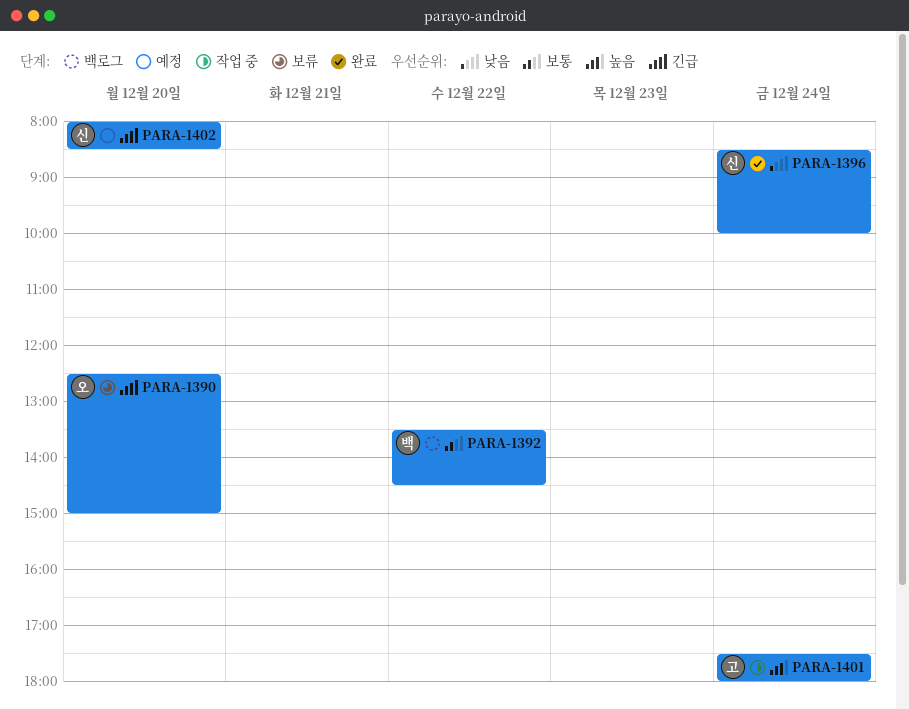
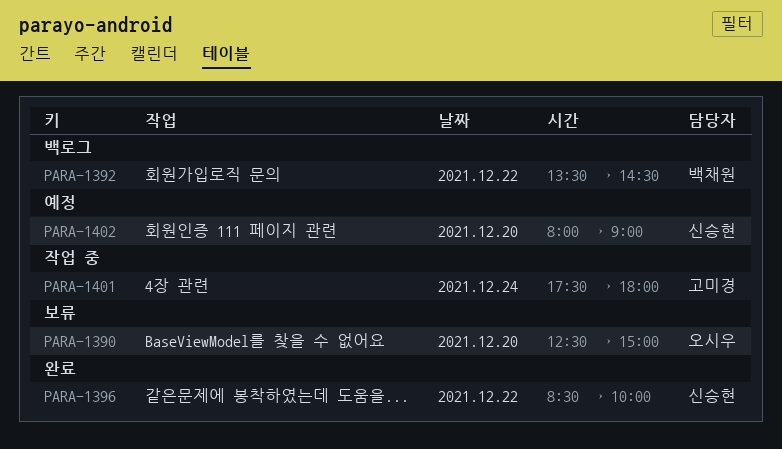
PARA-1396, day: Dec 24 -> Dec 22
PARA-1402, ends: 08:30 -> 09:00

